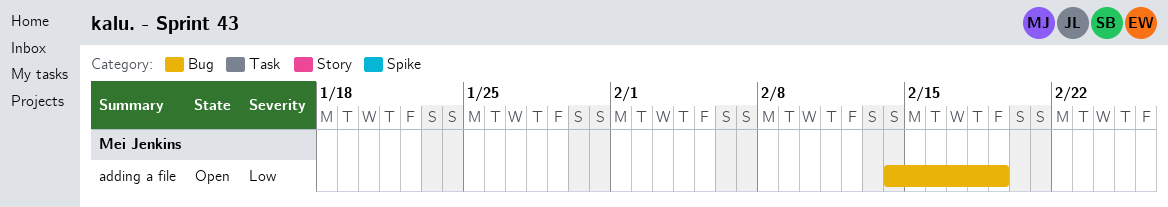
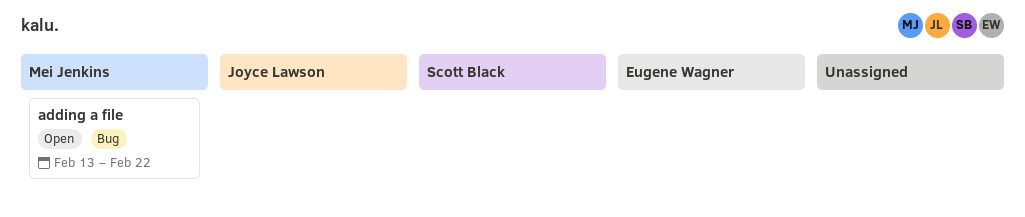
adding a file, start: Feb 14 -> Feb 13
adding a file, due: Feb 19 -> Feb 22

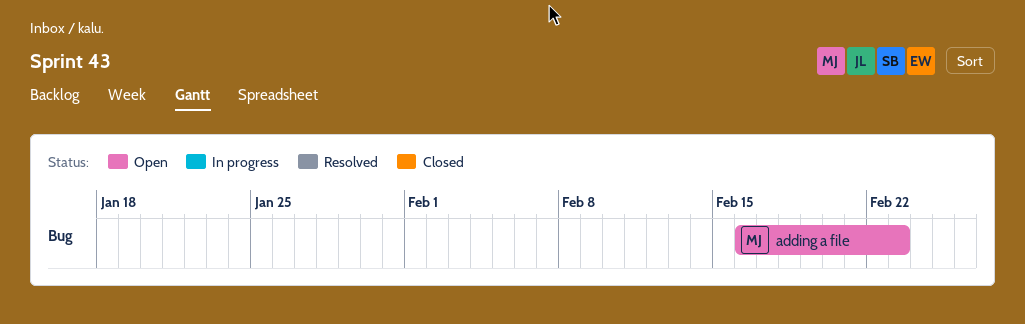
adding a file, start: Feb 13 -> Feb 16
adding a file, due: Feb 22 -> Feb 23

